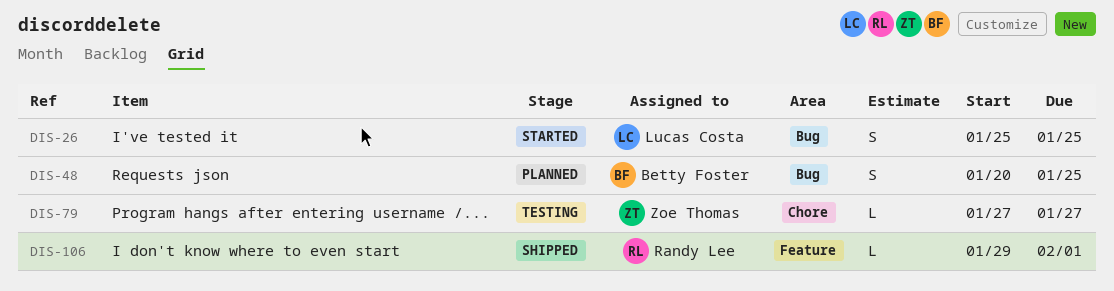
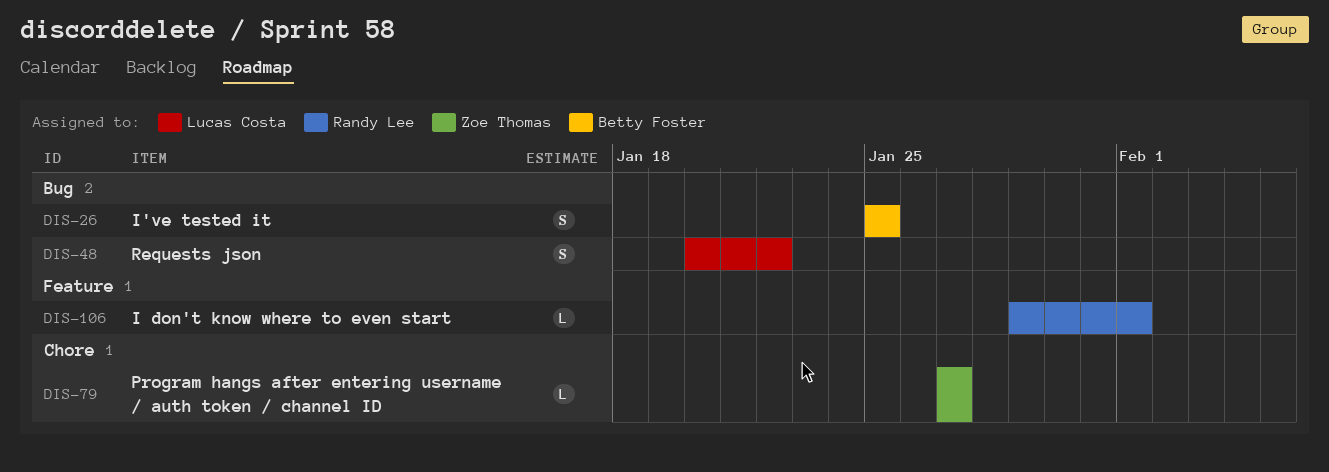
DIS-26, owner: Lucas Costa -> Betty Foster
DIS-48, owner: Betty Foster -> Lucas Costa
DIS-48, due: Jan 25 -> Jan 22

